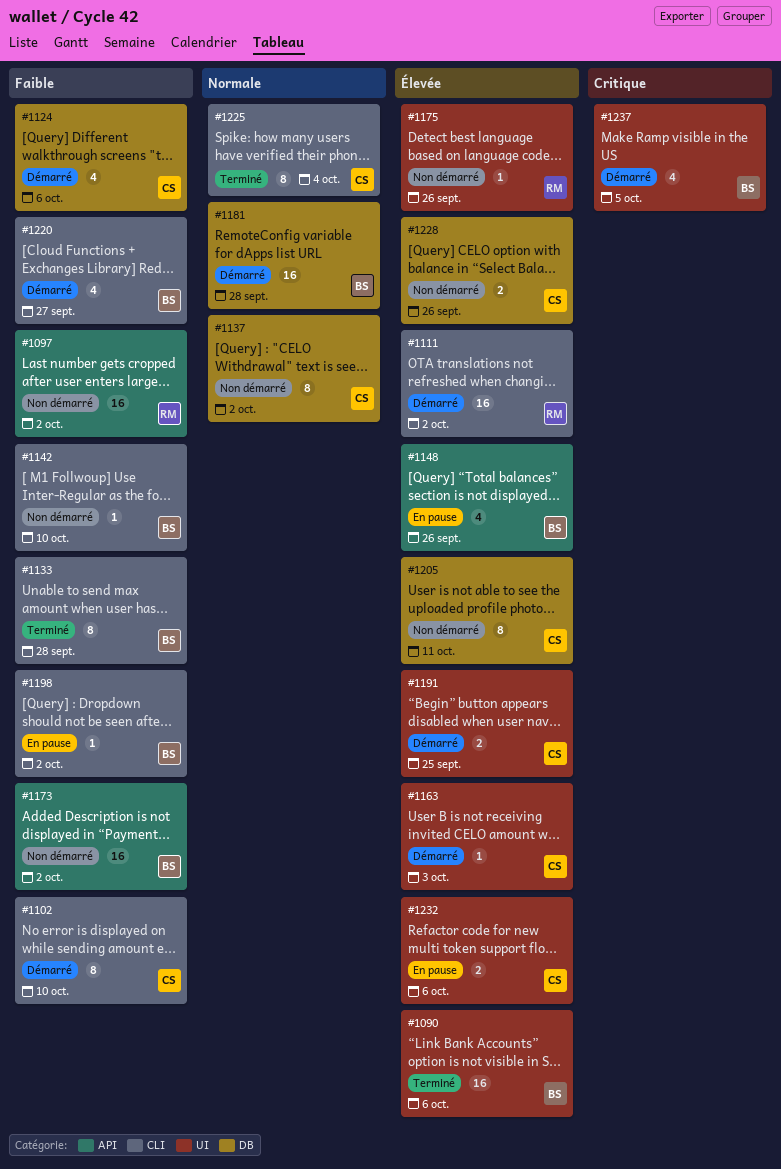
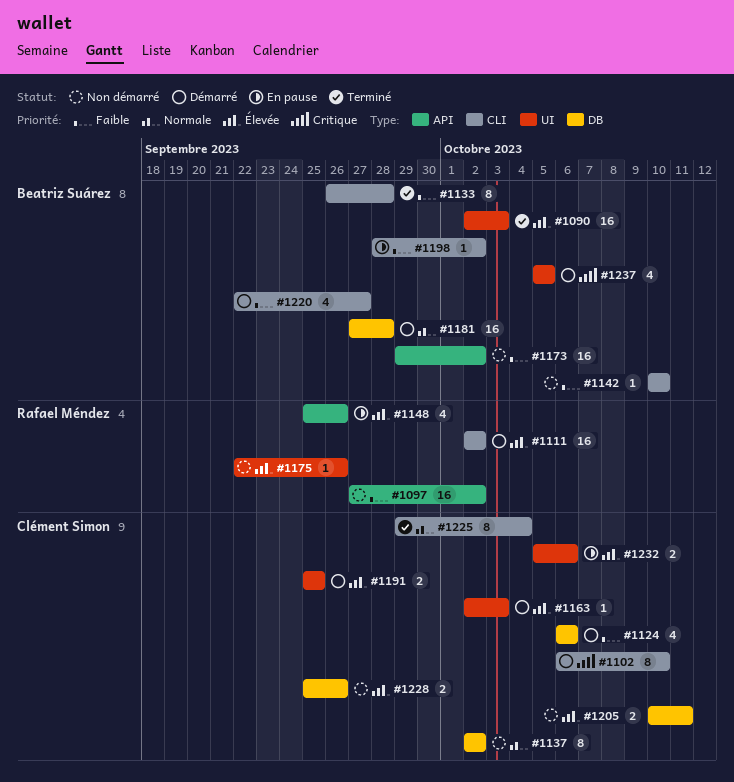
#1090, due: Oct 6 -> Oct 3
#1102, priority: Faible -> Critique
#1148, owner: Beatriz Suárez -> Rafael Méndez
#1205, estimate: 8 -> 2

